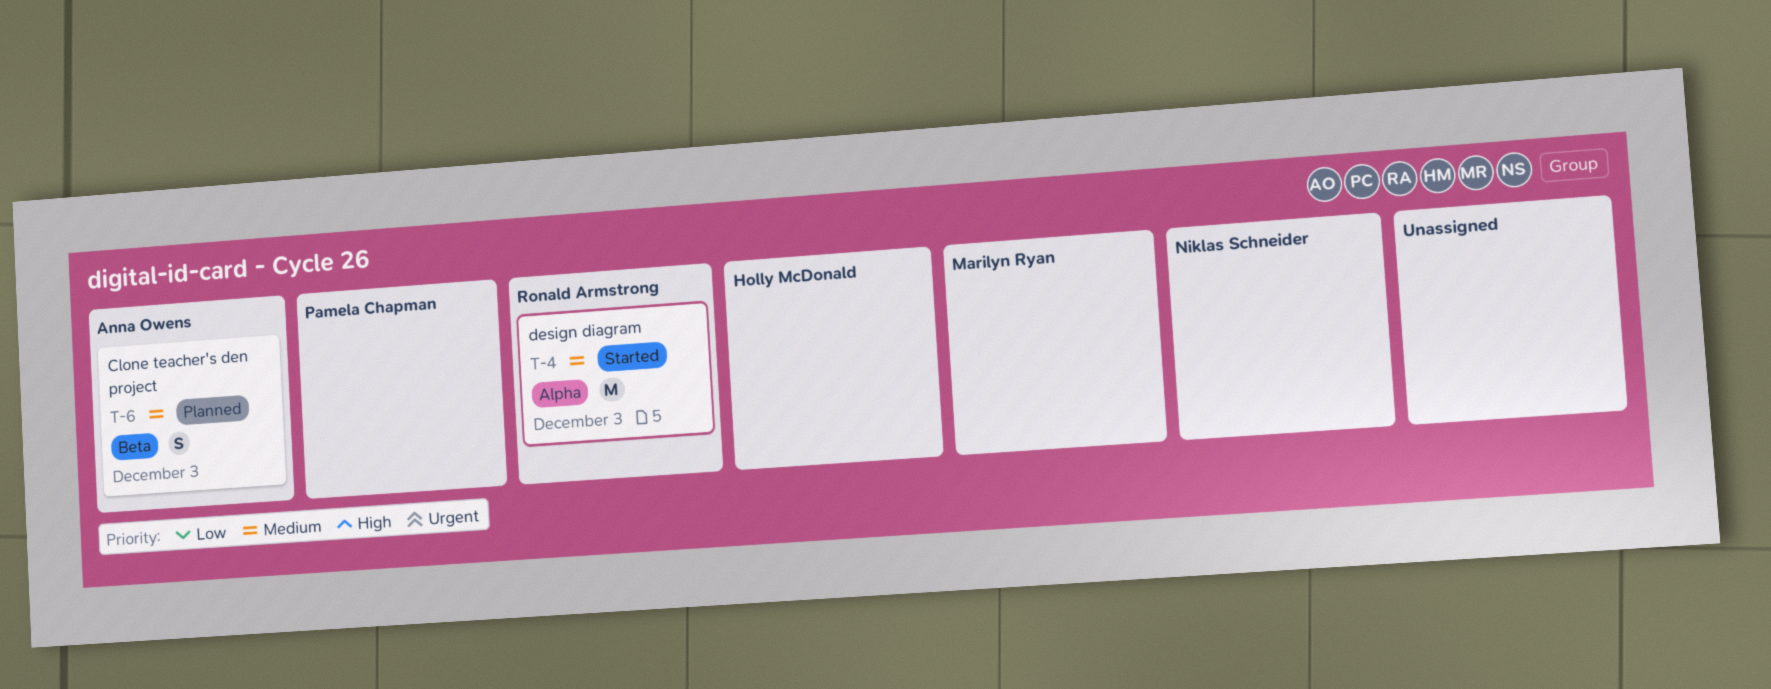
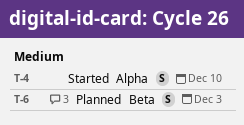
T-4, estimate: M -> S
T-4, due: Dec 3 -> Dec 10

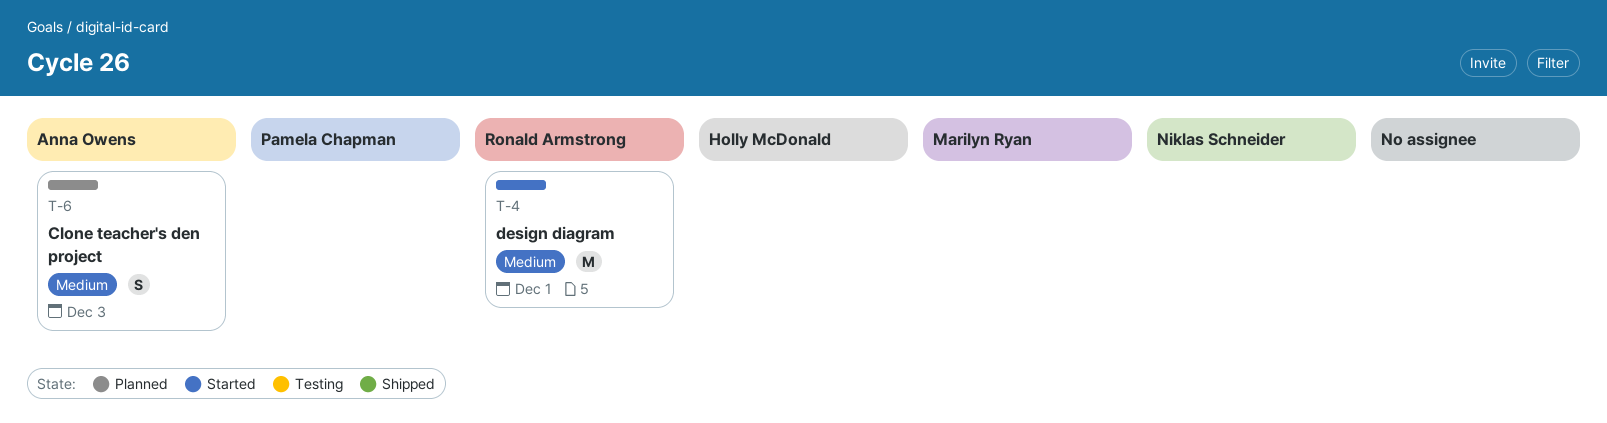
T-4, estimate: S -> M
T-4, due: Dec 10 -> Dec 1

